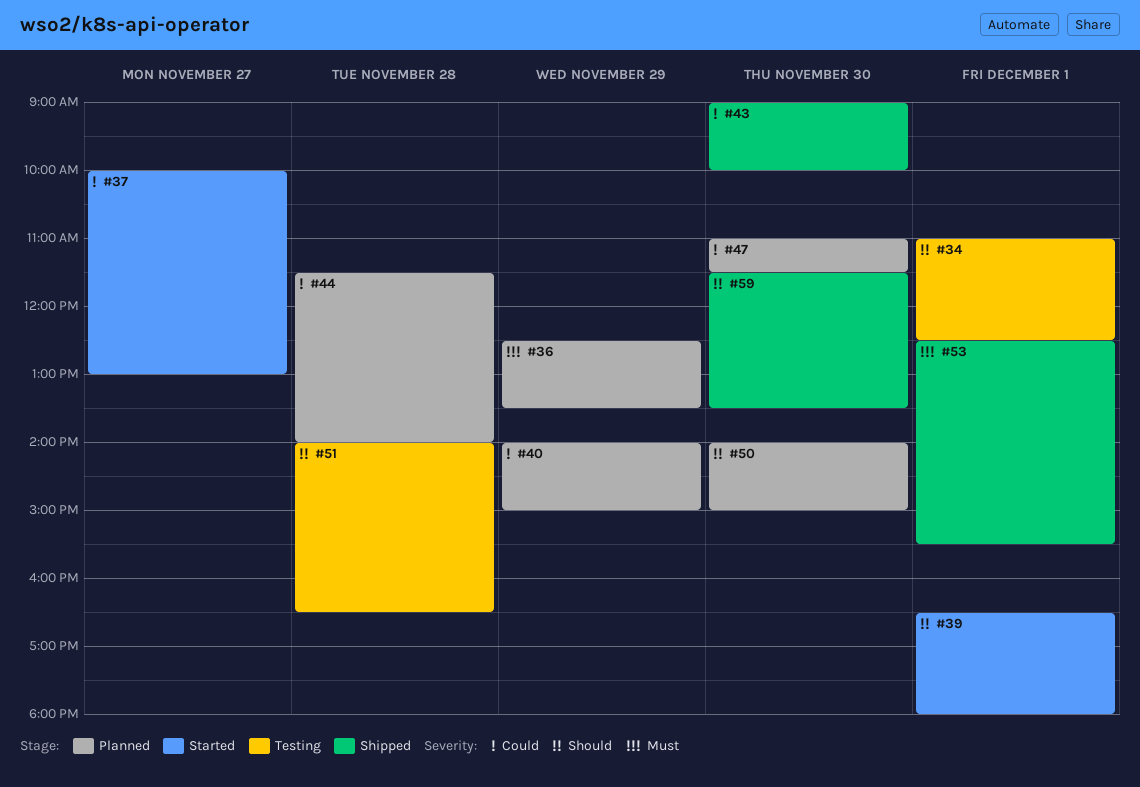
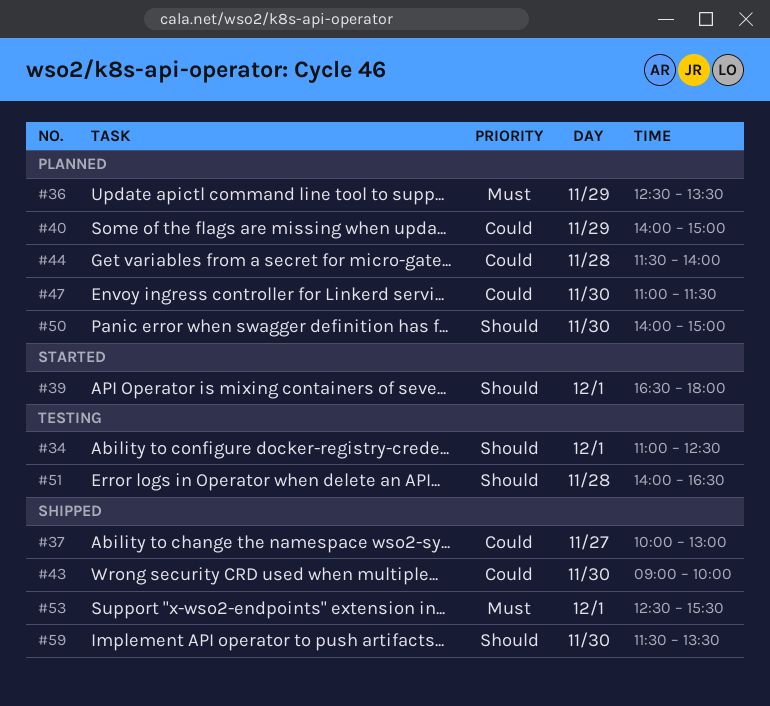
#37, status: Started -> Shipped

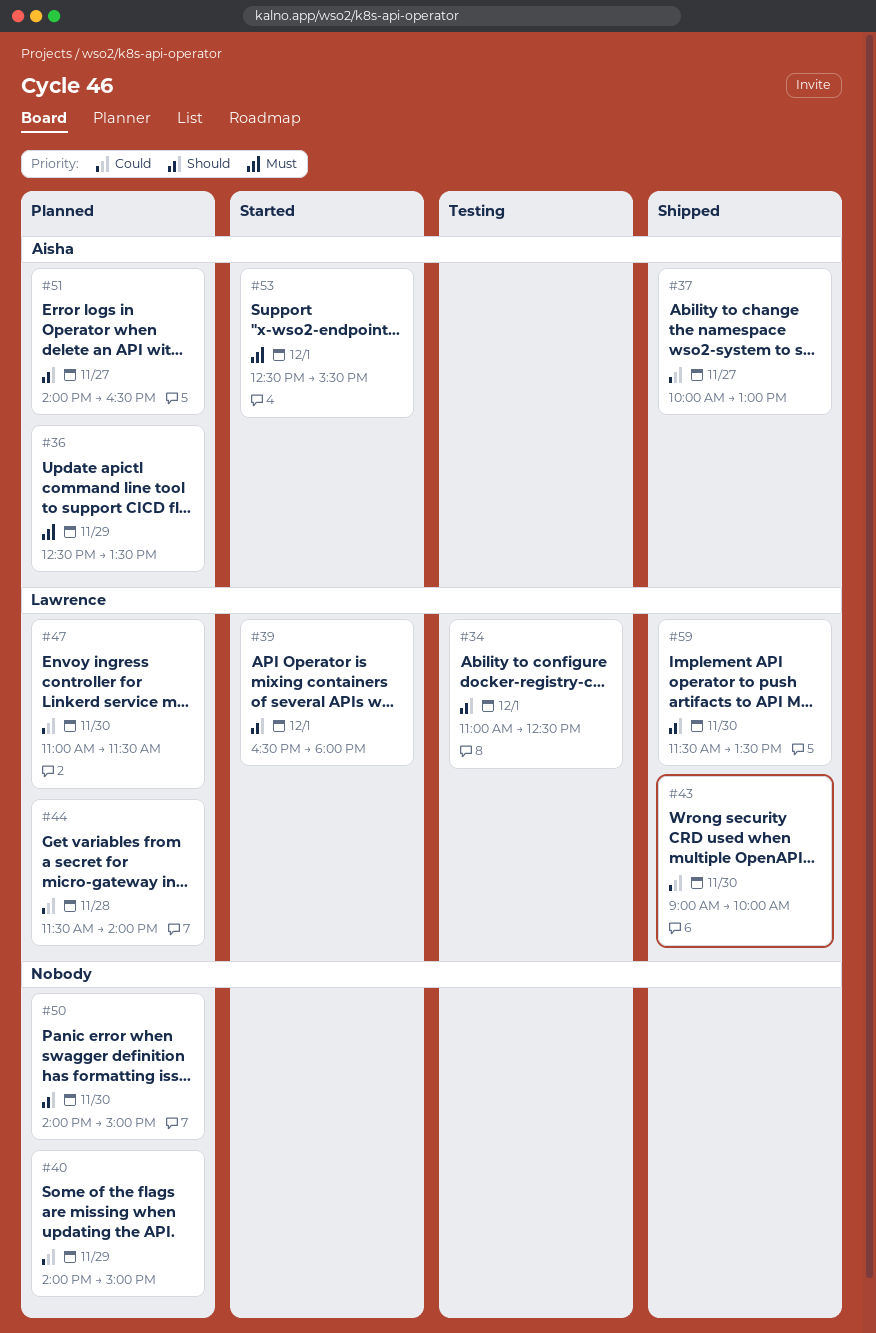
#51, status: Testing -> Planned
#51, day: Nov 28 -> Nov 27
#53, status: Shipped -> Started

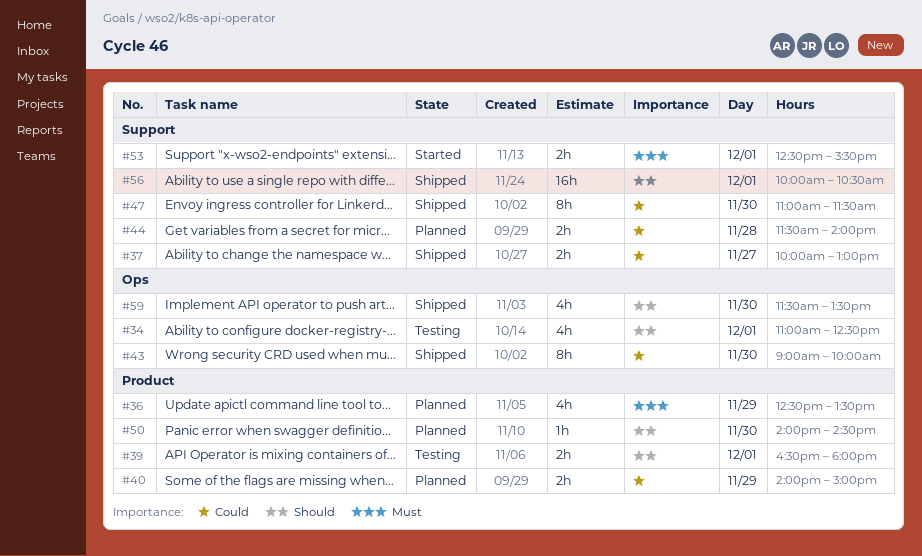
#39, status: Started -> Testing
#47, status: Planned -> Shipped
#50, ends: 15:00 -> 14:30
#51: present -> none
#56: none -> present

